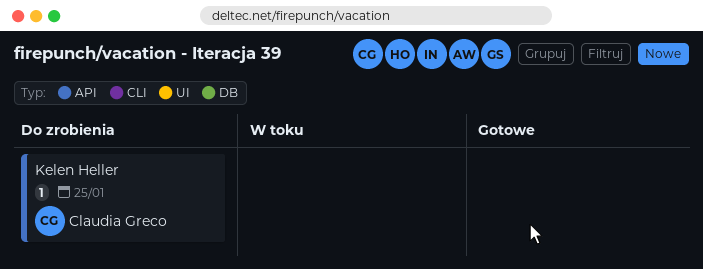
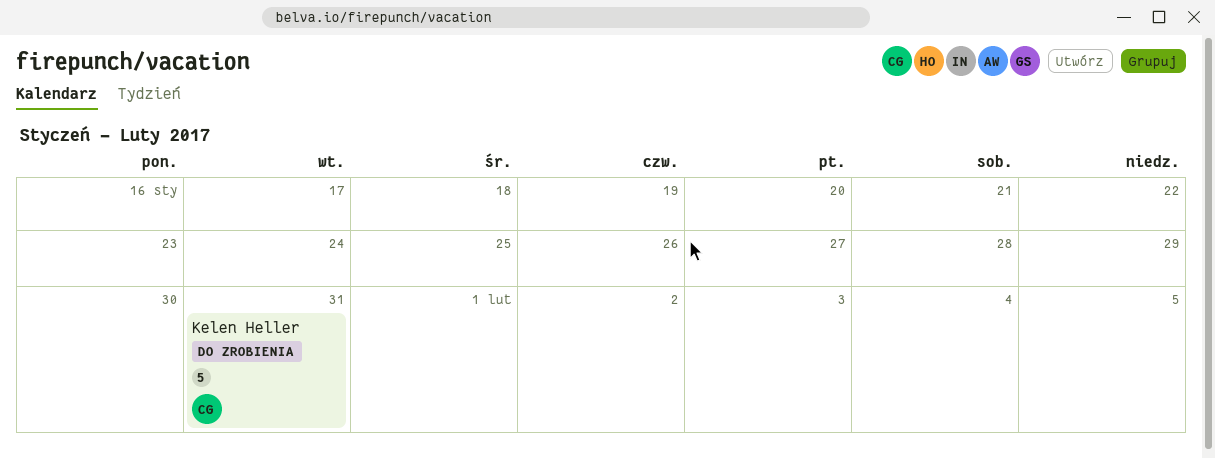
Kelen Heller, estimate: 1 -> 5
Kelen Heller, due: Jan 25 -> Jan 31

